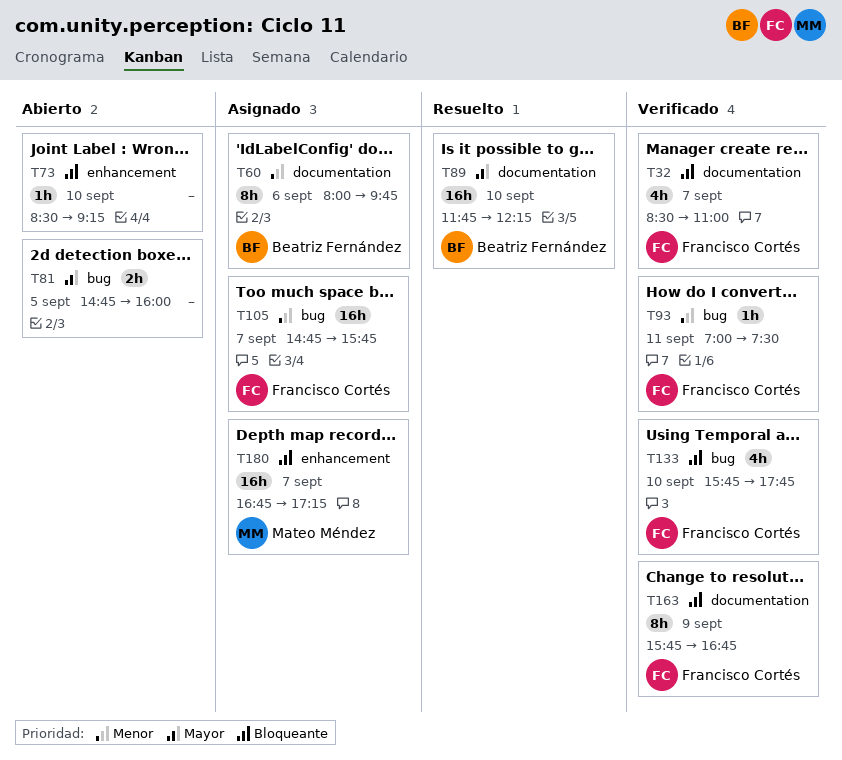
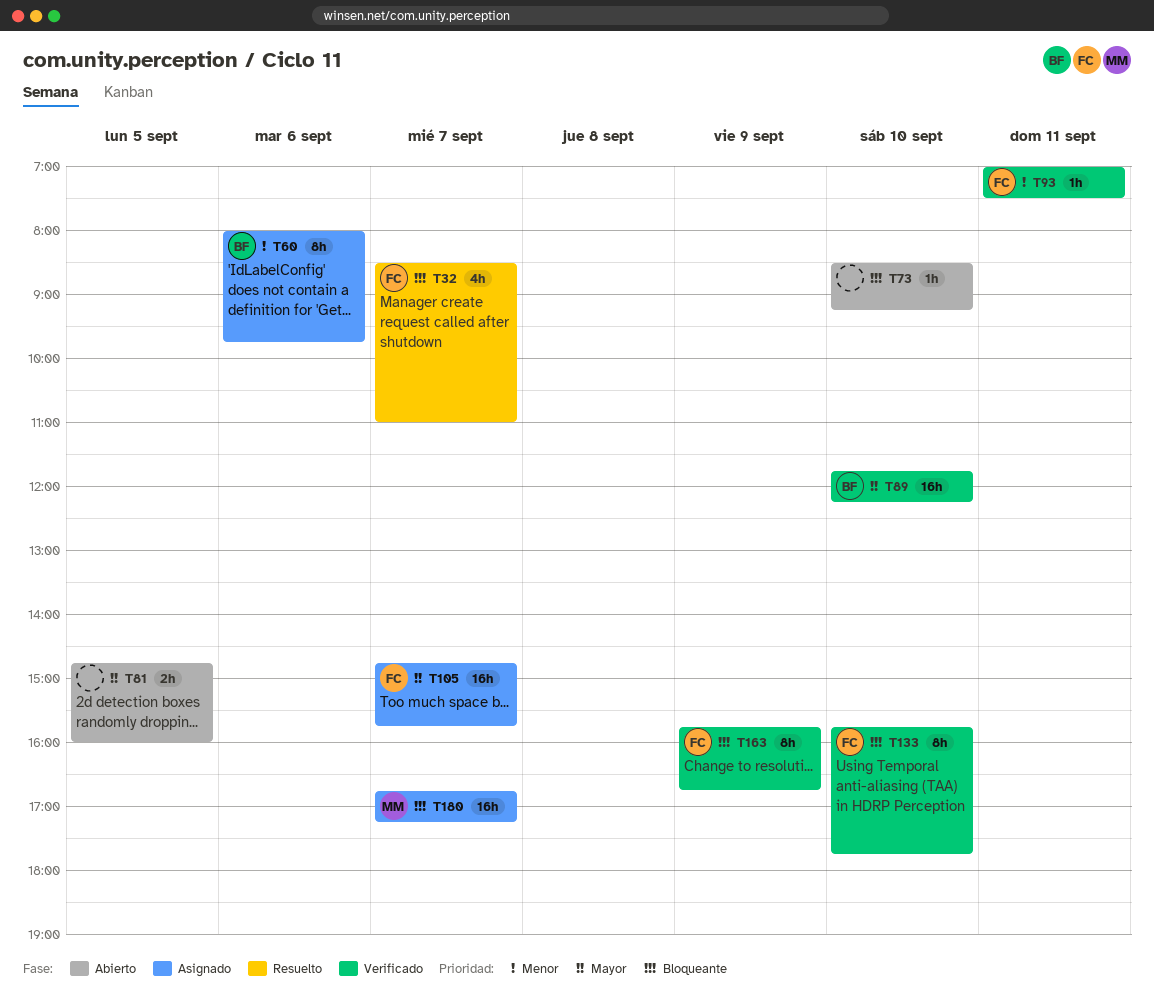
T32, status: Verificado -> Resuelto
T89, status: Resuelto -> Verificado
T105, priority: Menor -> Mayor
T133, estimate: 4h -> 8h

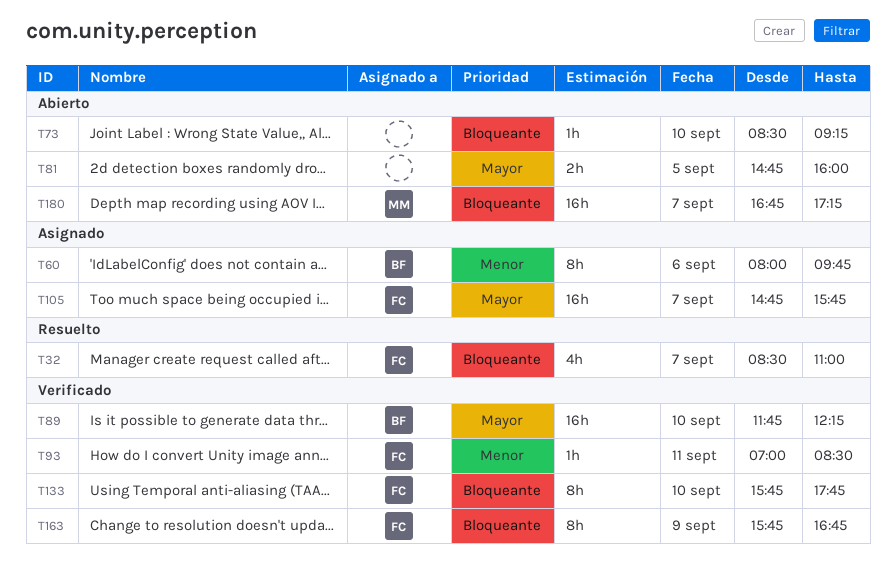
T93, ends: 07:30 -> 08:30
T180, status: Asignado -> Abierto

